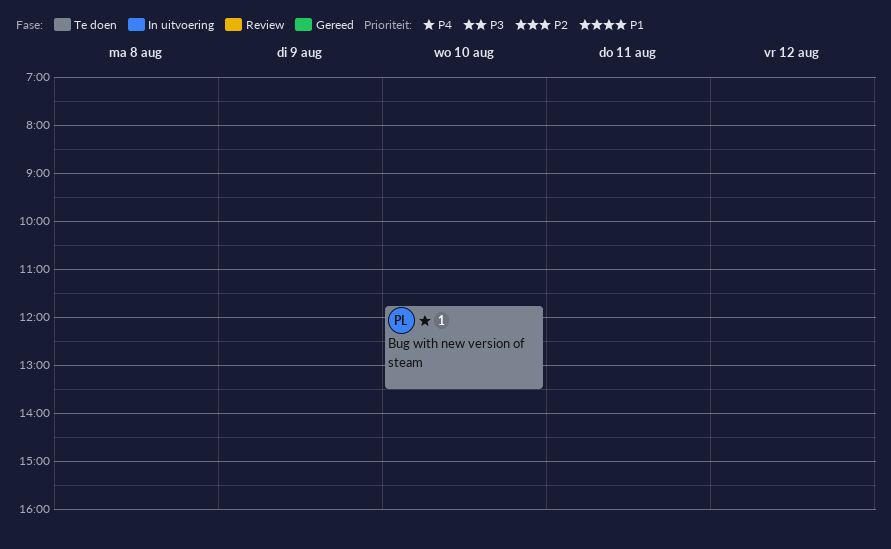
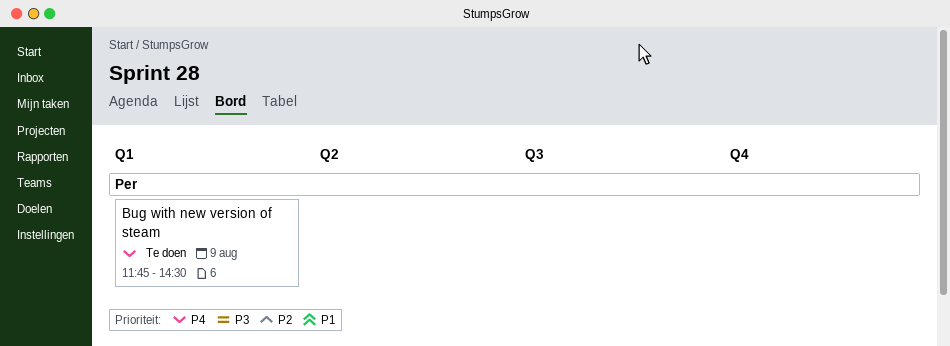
Bug with new version of steam, day: Aug 10 -> Aug 9
Bug with new version of steam, ends: 13:30 -> 14:30

